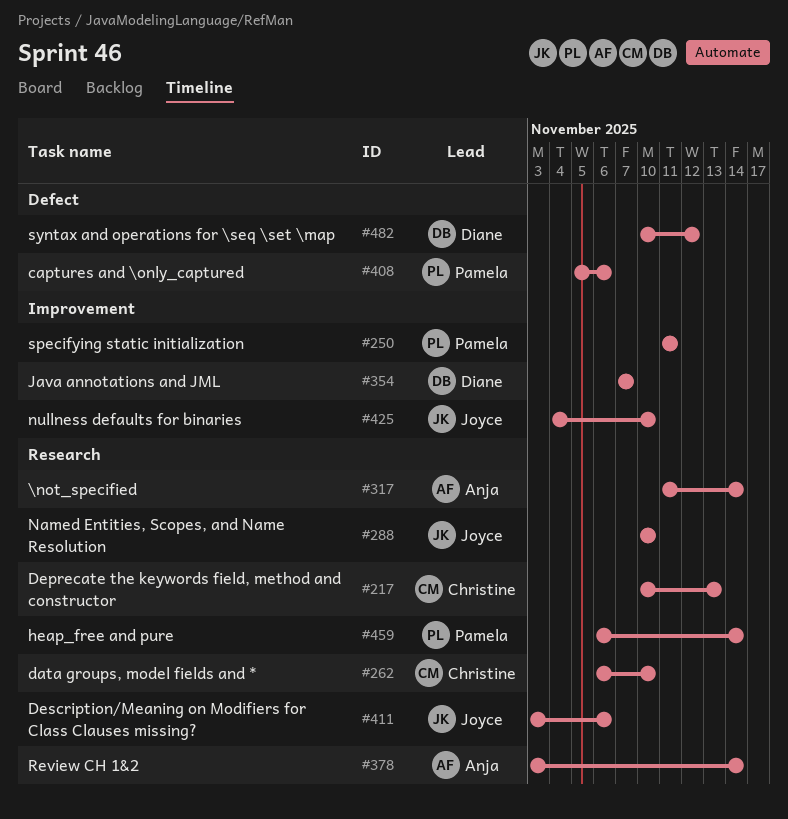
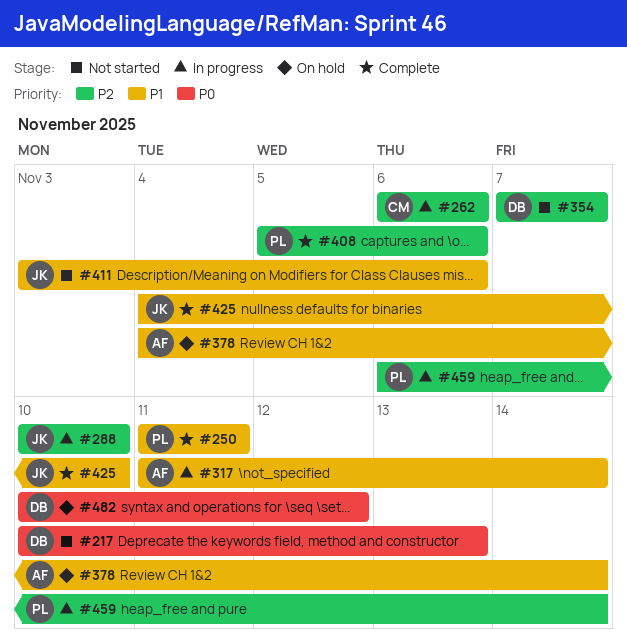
#217, owner: Christine -> Diane
#262, due: Nov 10 -> Nov 6
#378, start: Nov 3 -> Nov 4

